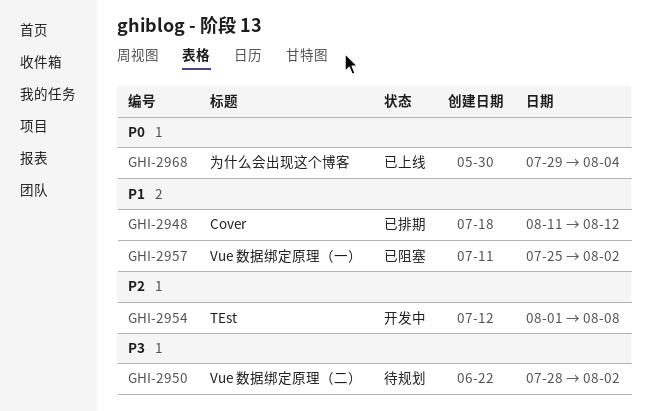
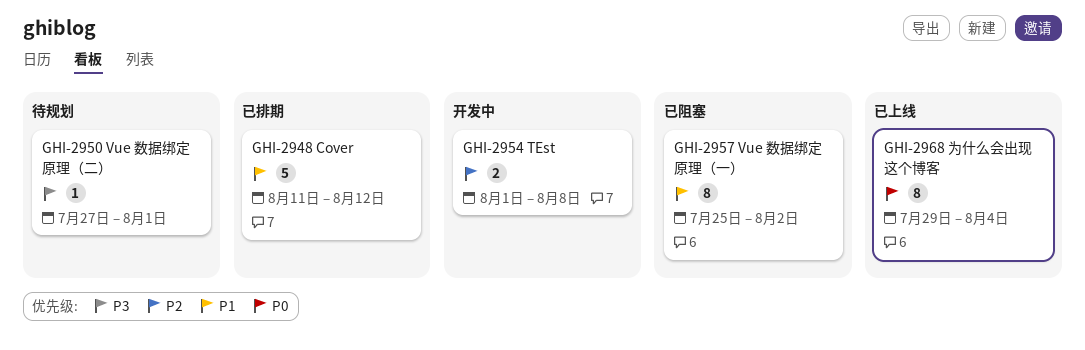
GHI-2950, start: Jul 28 -> Jul 27
GHI-2950, due: Aug 2 -> Aug 1

